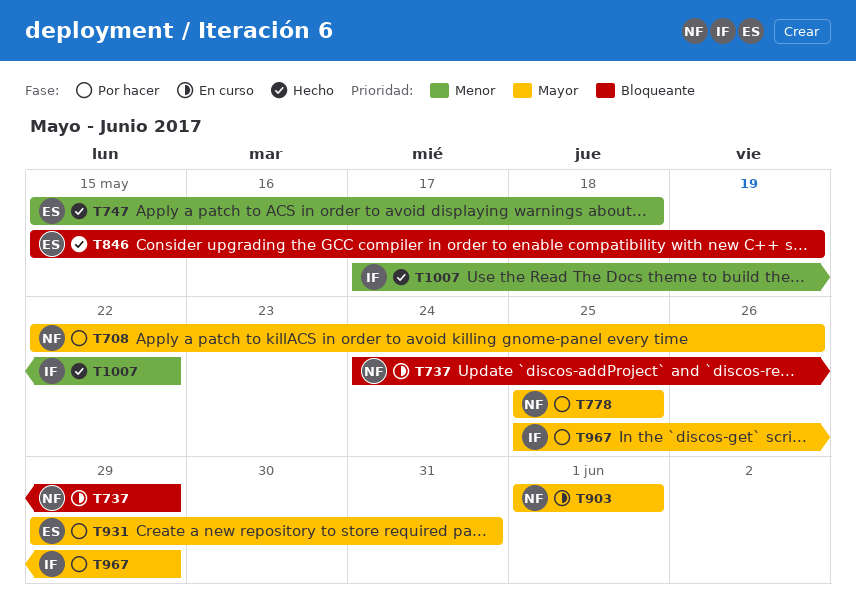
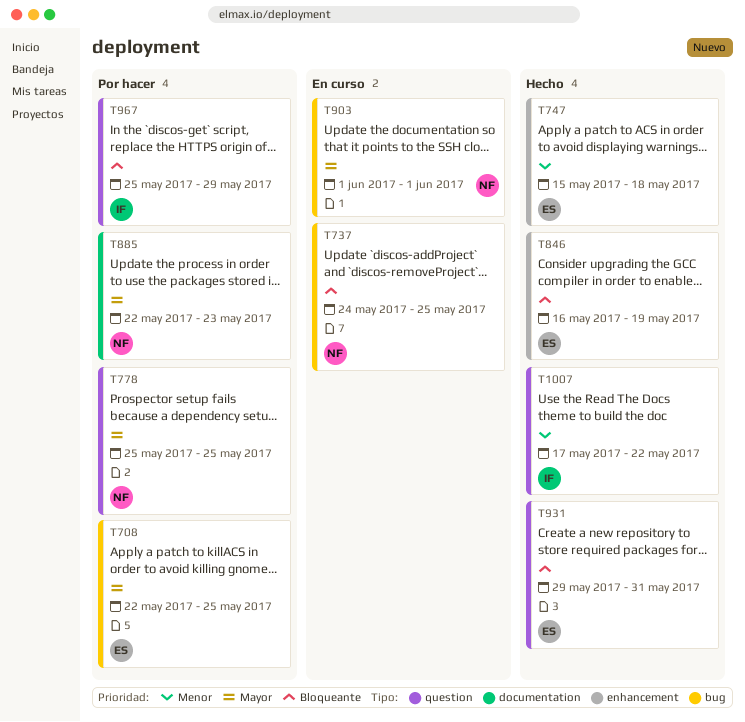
T708, owner: NF -> ES
T708, due: May 26 -> May 25
T737, due: May 29 -> May 25
T846, start: May 15 -> May 16
T885: none -> present
T931, status: Por hacer -> Hecho
T931, priority: Mayor -> Bloqueante
T967, priority: Mayor -> Bloqueante

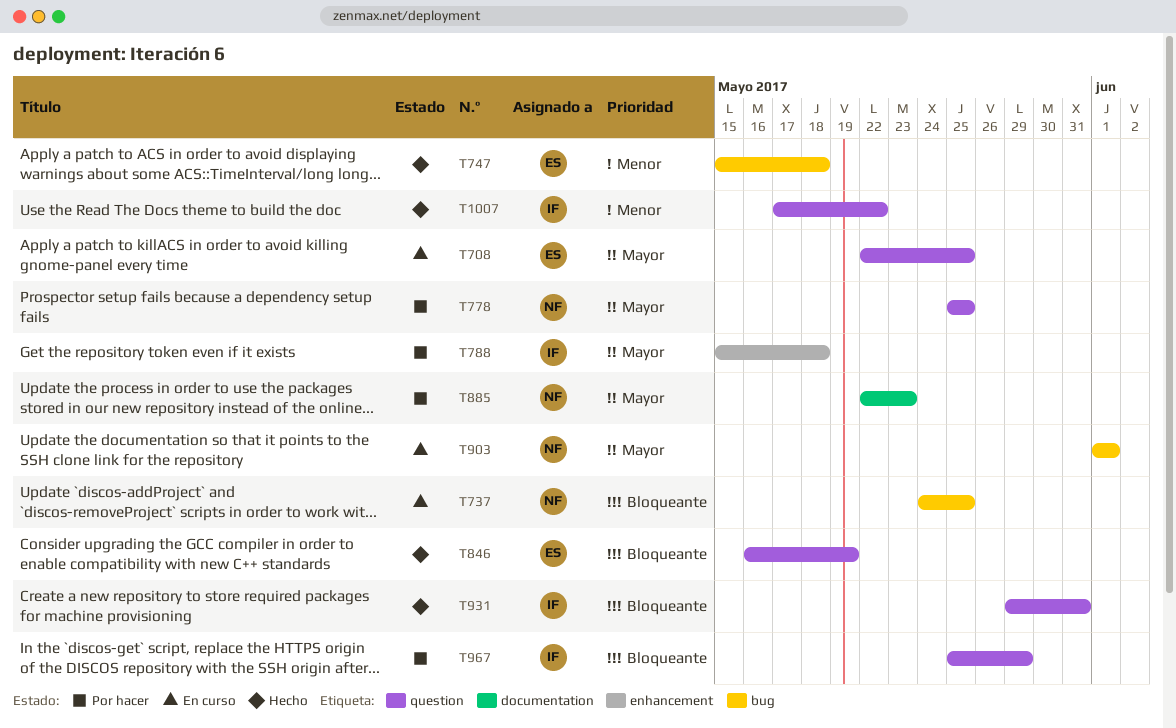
T708, status: Por hacer -> En curso
T708, label: bug -> question
T747, label: enhancement -> bug
T788: none -> present
T846, label: enhancement -> question
T931, owner: ES -> IF

